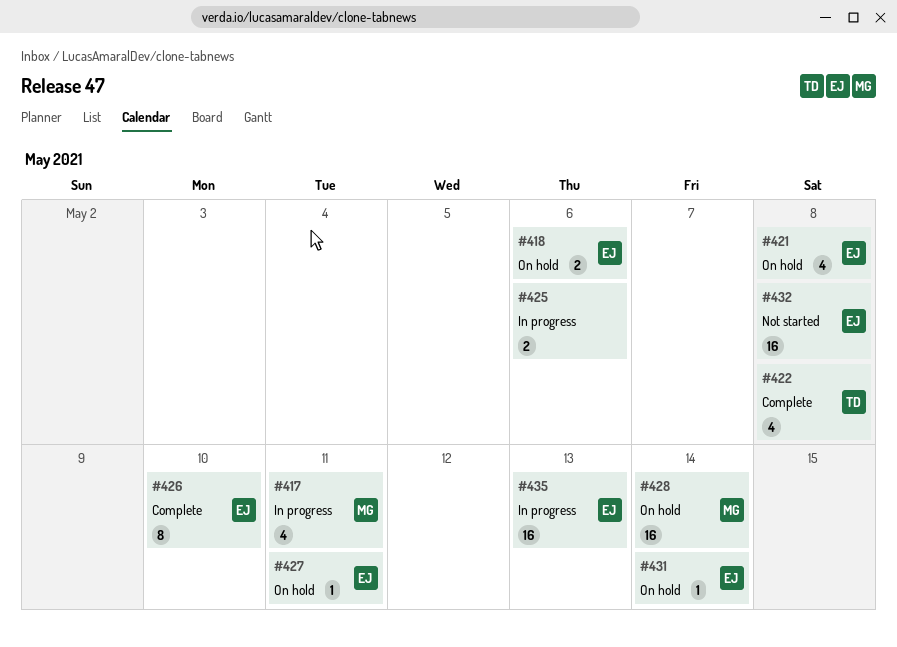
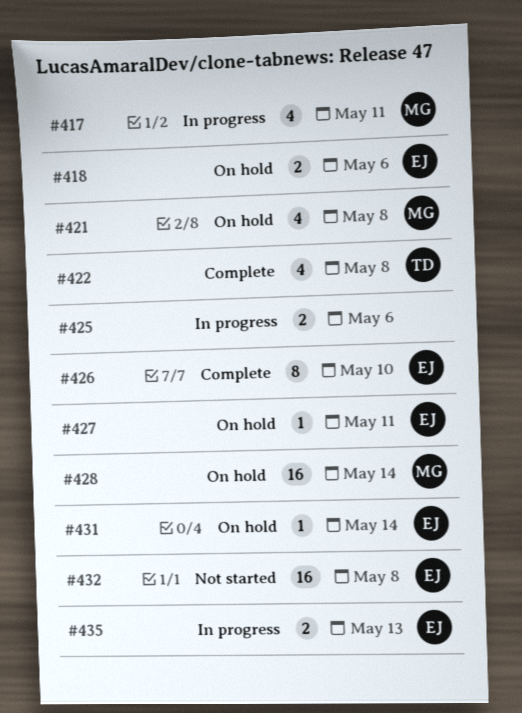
#421, owner: EJ -> MG
#435, estimate: 16 -> 2

